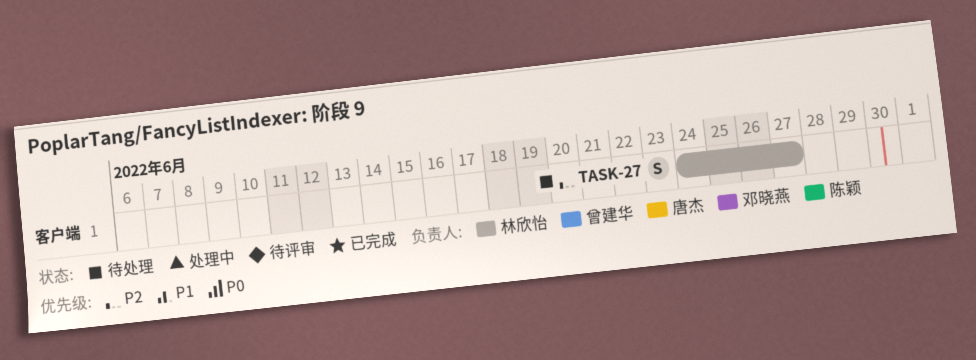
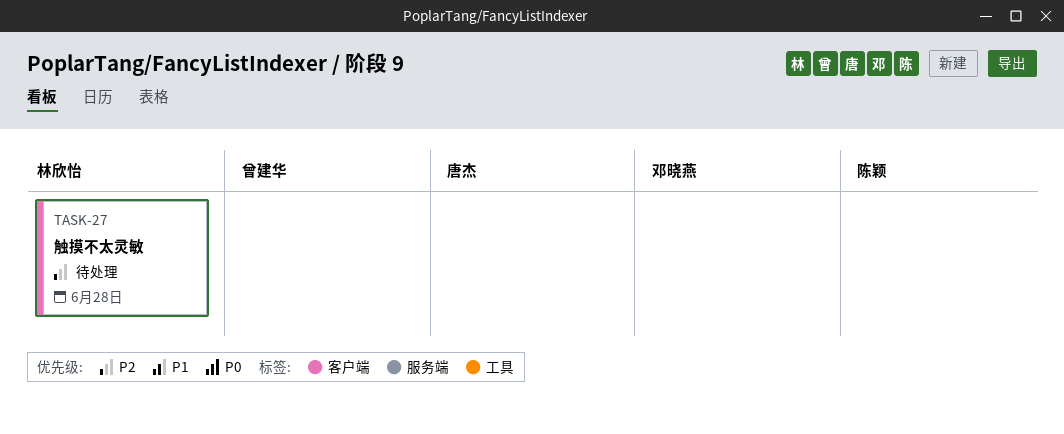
TASK-27, due: Jun 27 -> Jun 28

